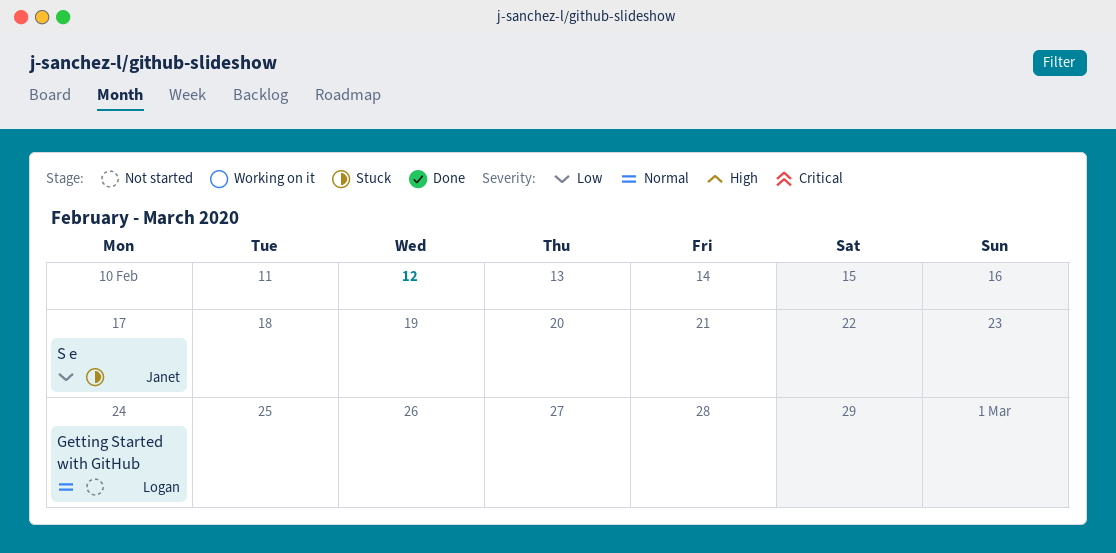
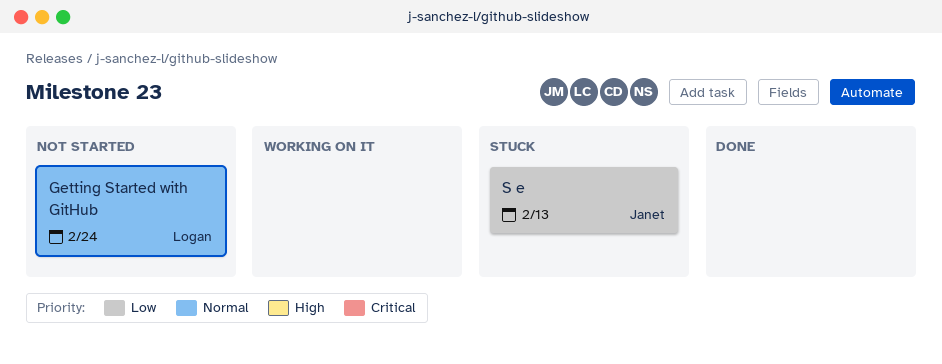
S e, due: Feb 17 -> Feb 13

